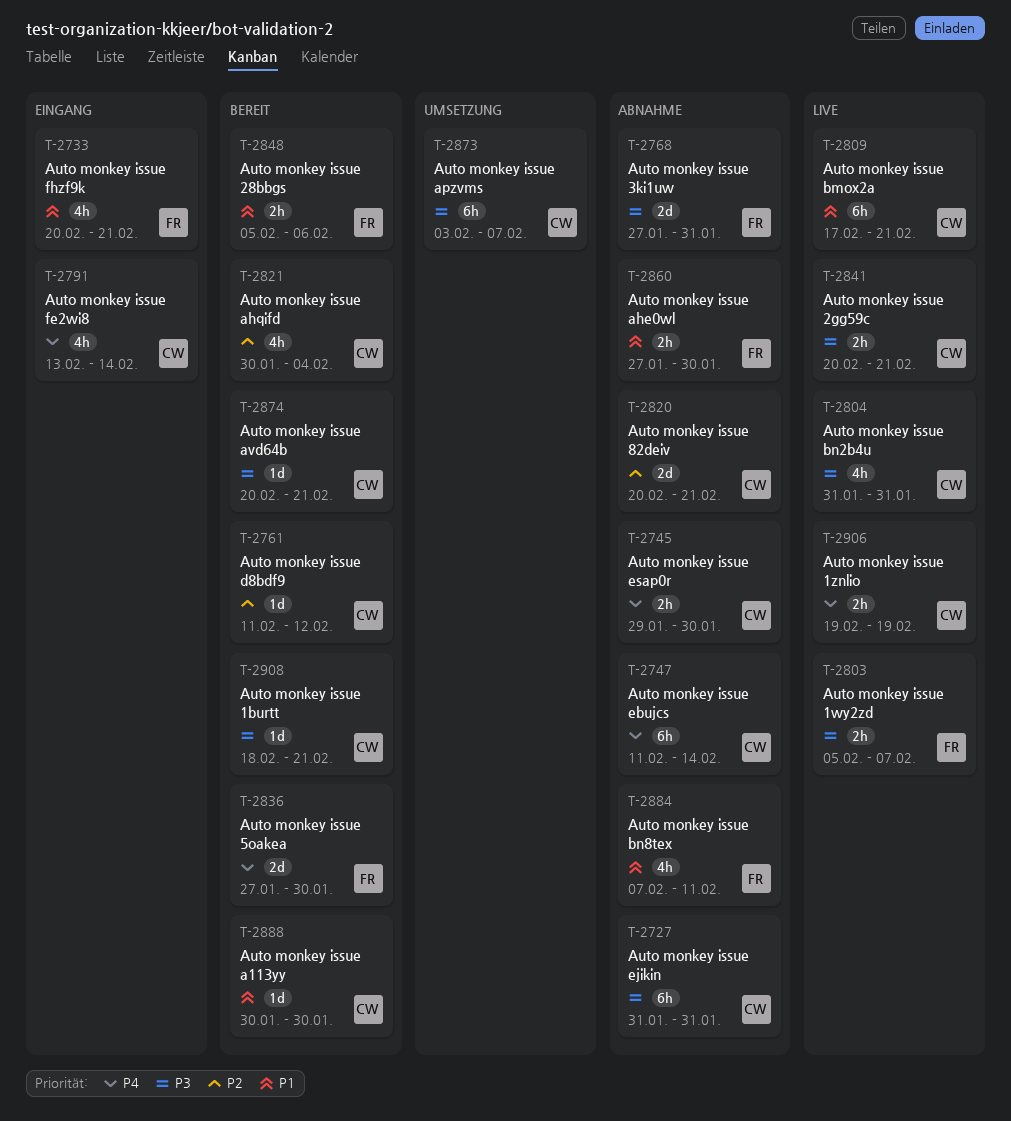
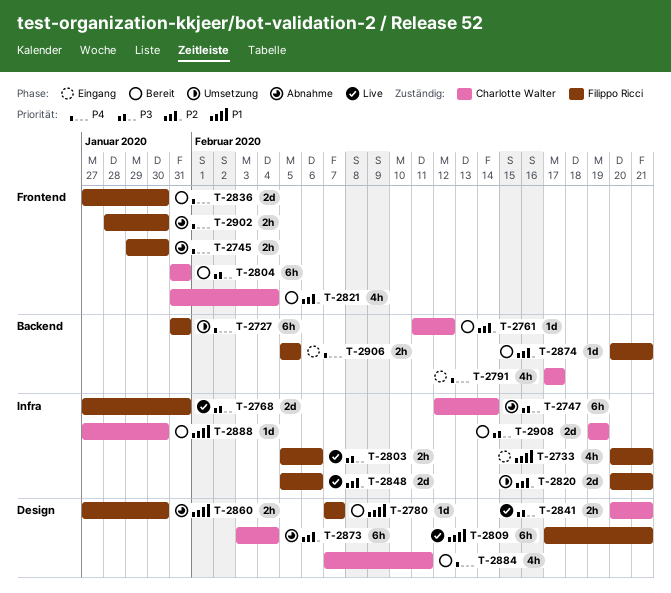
T-2727, status: Abnahme -> Umsetzung
T-2727, owner: Charlotte Walter -> Filippo Ricci
T-2727, priority: P3 -> P4
T-2745, owner: Charlotte Walter -> Filippo Ricci
T-2747, priority: P4 -> P3
T-2747, start: Feb 11 -> Feb 12
T-2768, status: Abnahme -> Live
T-2780: none -> present
T-2791, start: Feb 13 -> Feb 17
T-2791, due: Feb 14 -> Feb 17
T-2803, due: Feb 7 -> Feb 6
T-2804, status: Live -> Bereit
T-2804, estimate: 4h -> 6h
T-2809, owner: Charlotte Walter -> Filippo Ricci
T-2820, status: Abnahme -> Umsetzung
T-2820, owner: Charlotte Walter -> Filippo Ricci
T-2821, start: Jan 30 -> Jan 31
T-2848, status: Bereit -> Live
T-2848, priority: P1 -> P2
T-2848, estimate: 2h -> 2d
T-2873, status: Umsetzung -> Abnahme
T-2873, priority: P3 -> P2
T-2873, due: Feb 7 -> Feb 4
T-2874, owner: Charlotte Walter -> Filippo Ricci
T-2874, priority: P3 -> P2
T-2884, status: Abnahme -> Bereit
T-2884, owner: Filippo Ricci -> Charlotte Walter
T-2884, priority: P1 -> P4
T-2888, start: Jan 30 -> Jan 27
T-2902: none -> present
T-2906, status: Live -> Eingang
T-2906, owner: Charlotte Walter -> Filippo Ricci
T-2906, start: Feb 19 -> Feb 5
T-2906, due: Feb 19 -> Feb 5
T-2908, estimate: 1d -> 2d
T-2908, start: Feb 18 -> Feb 19
T-2908, due: Feb 21 -> Feb 19

